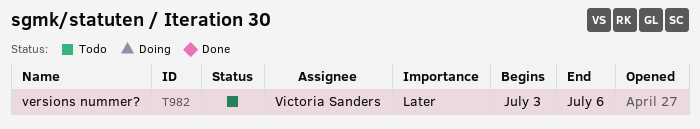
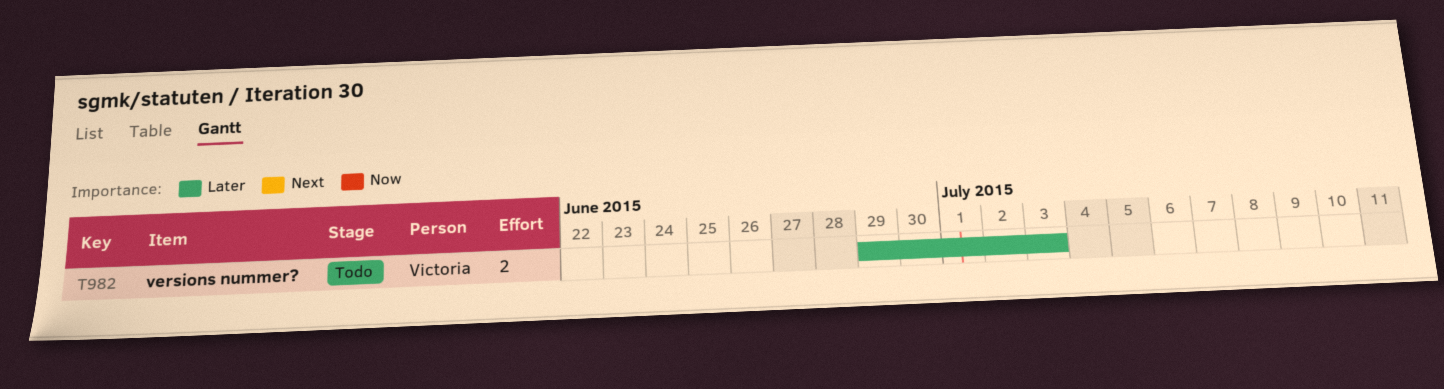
T982, start: Jul 3 -> Jun 29
T982, due: Jul 6 -> Jul 3

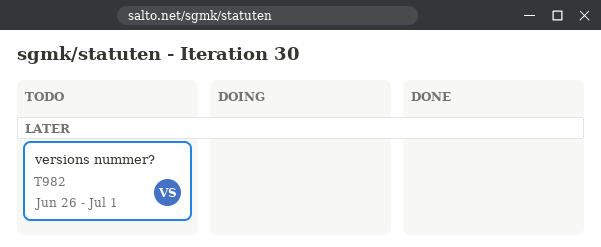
T982, start: Jun 29 -> Jun 26
T982, due: Jul 3 -> Jul 1

